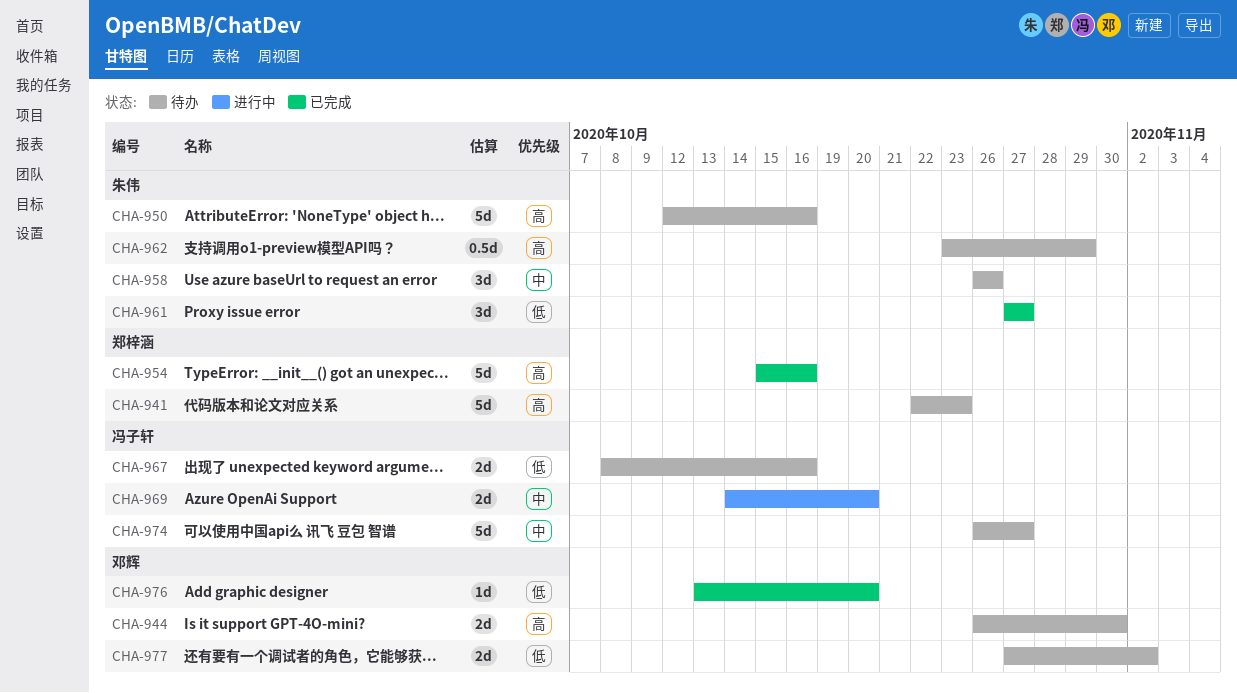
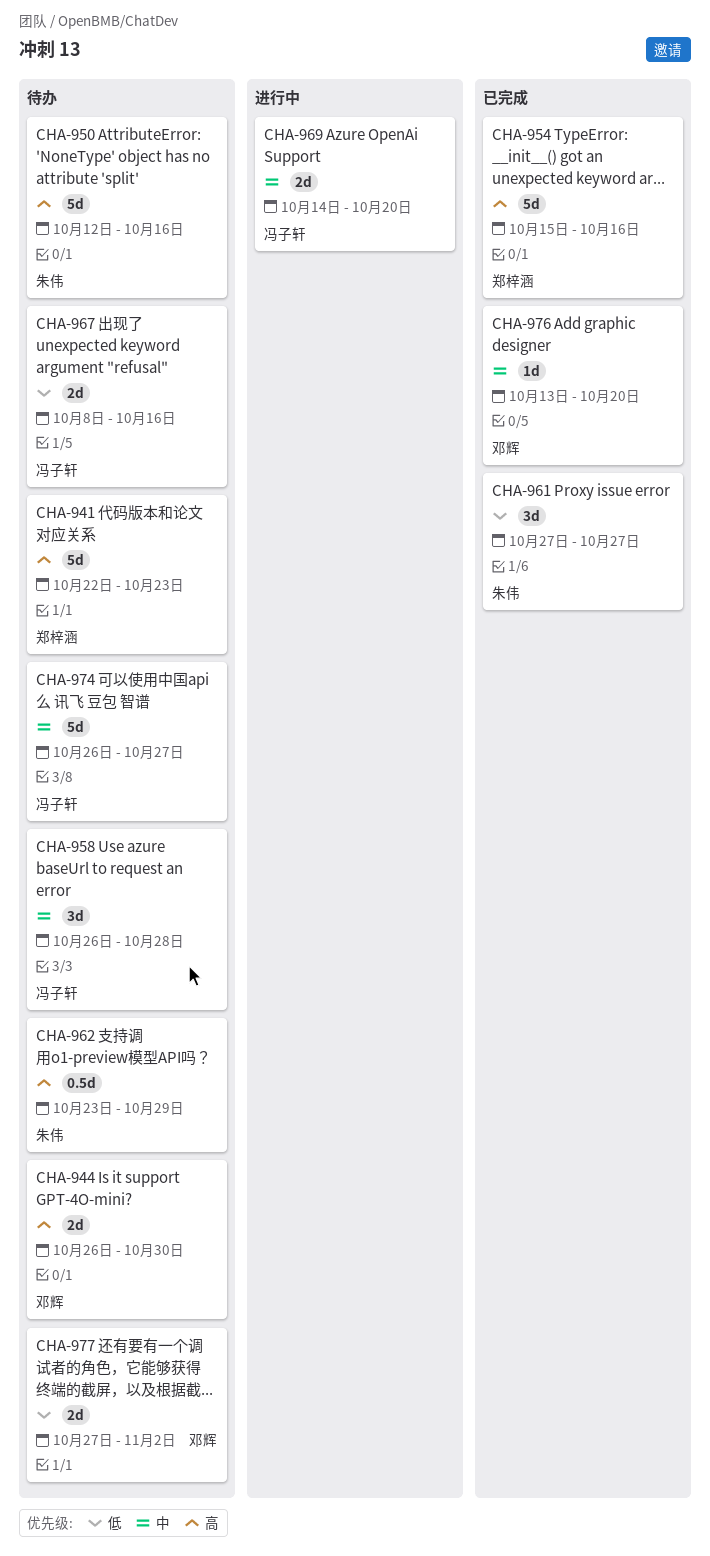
CHA-958, owner: 朱伟 -> 冯子轩
CHA-958, due: Oct 26 -> Oct 28
CHA-976, priority: 低 -> 中

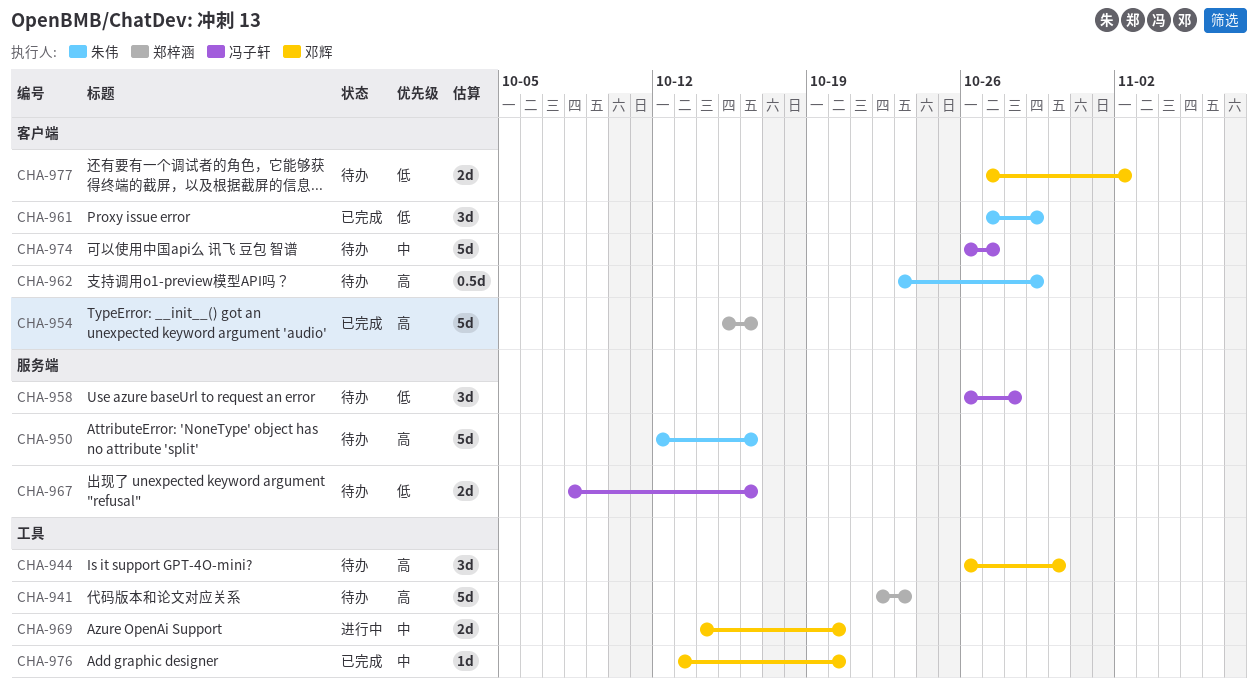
CHA-944, estimate: 2d -> 3d
CHA-958, priority: 中 -> 低
CHA-961, due: Oct 27 -> Oct 29
CHA-969, owner: 冯子轩 -> 邓辉

